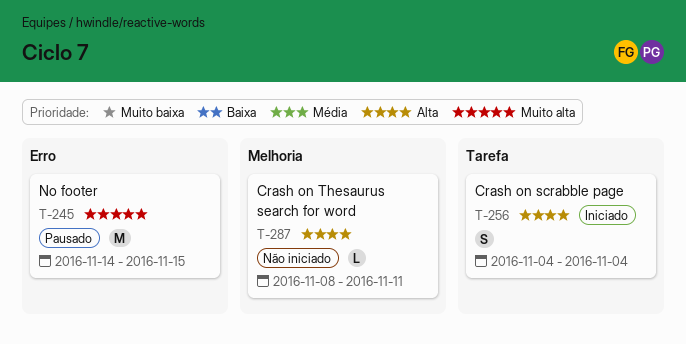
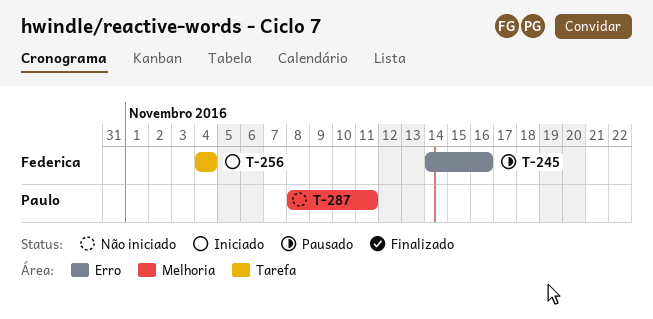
T-245, due: Nov 15 -> Nov 16

